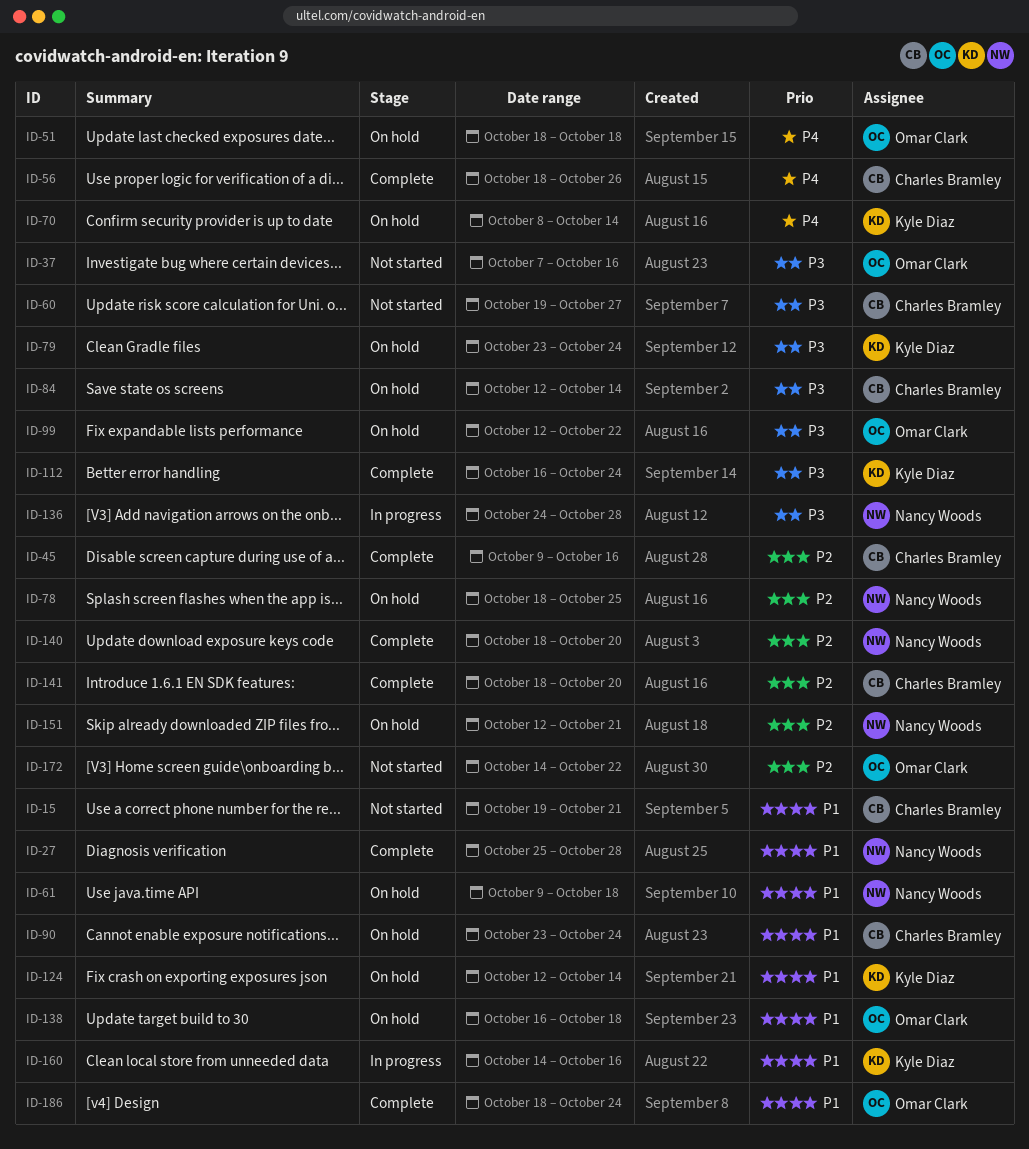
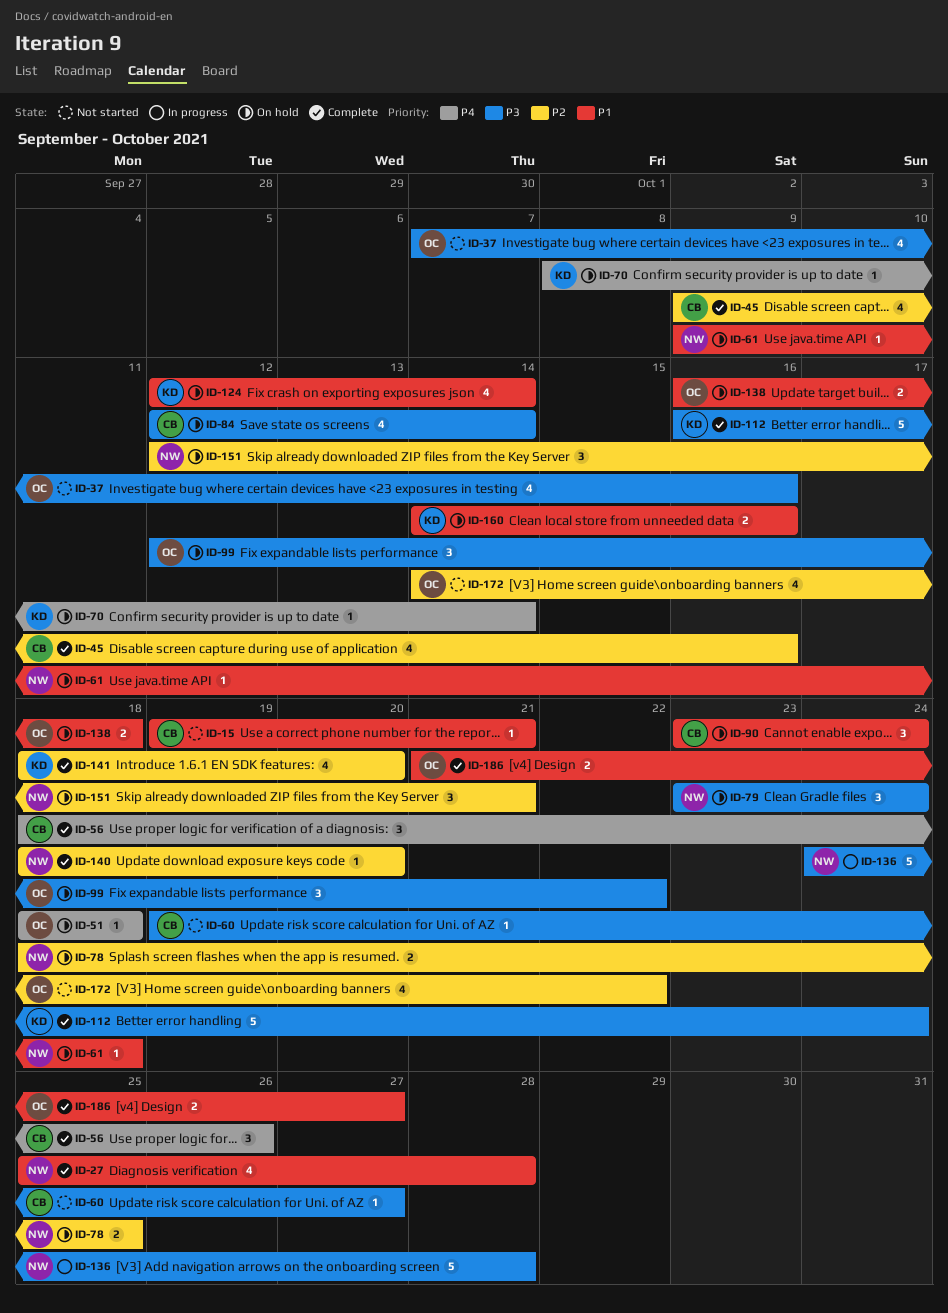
ID-79, owner: Kyle Diaz -> Nancy Woods
ID-141, owner: Charles Bramley -> Kyle Diaz
ID-160, status: In progress -> On hold
ID-186, start: Oct 18 -> Oct 21
ID-186, due: Oct 24 -> Oct 27

